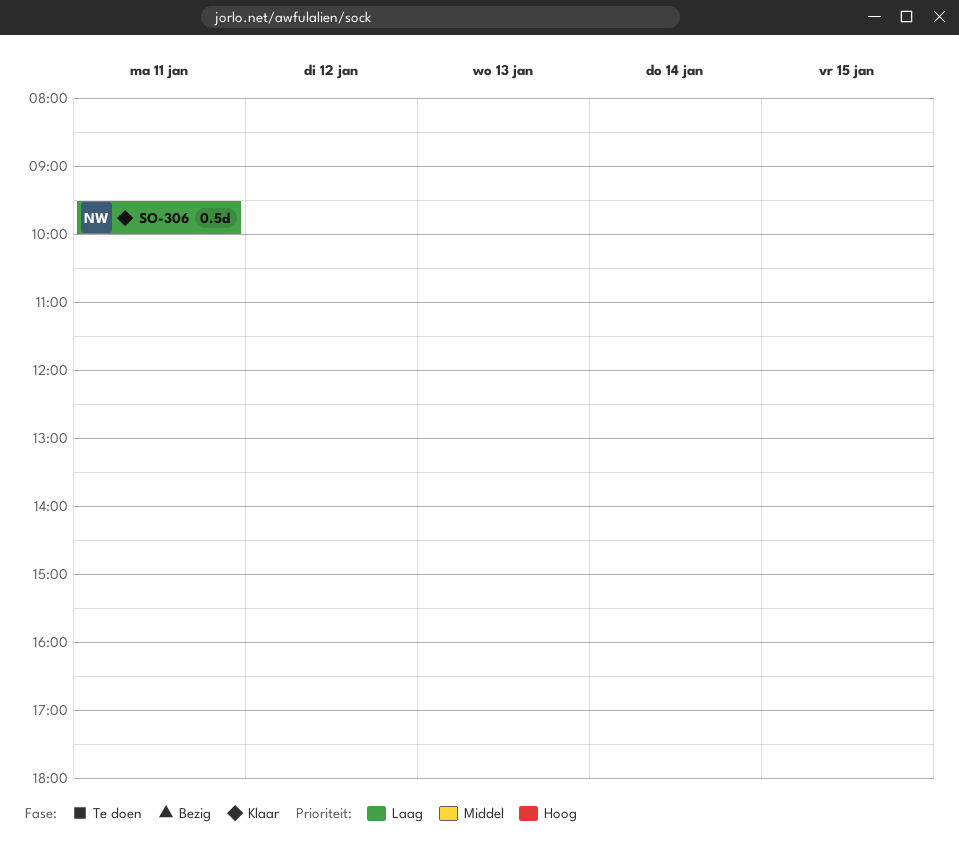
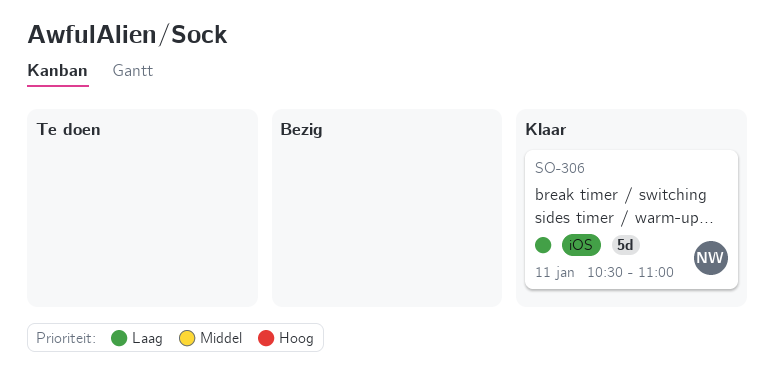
SO-306, estimate: 0.5d -> 5d
SO-306, begins: 09:30 -> 10:30
SO-306, ends: 10:00 -> 11:00

